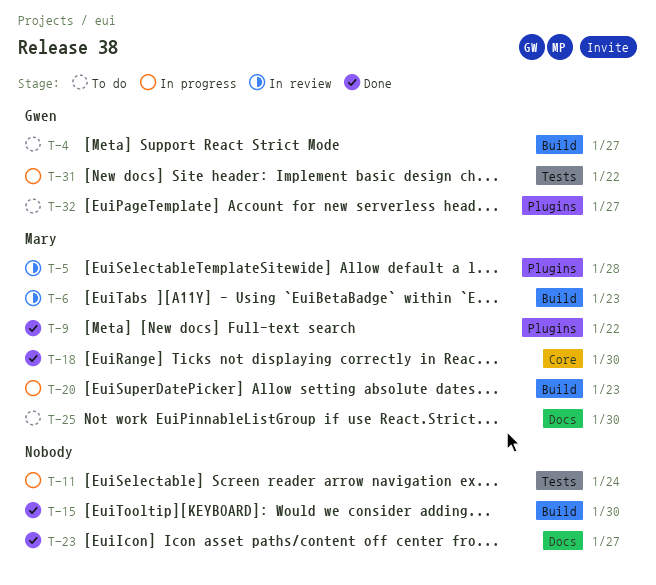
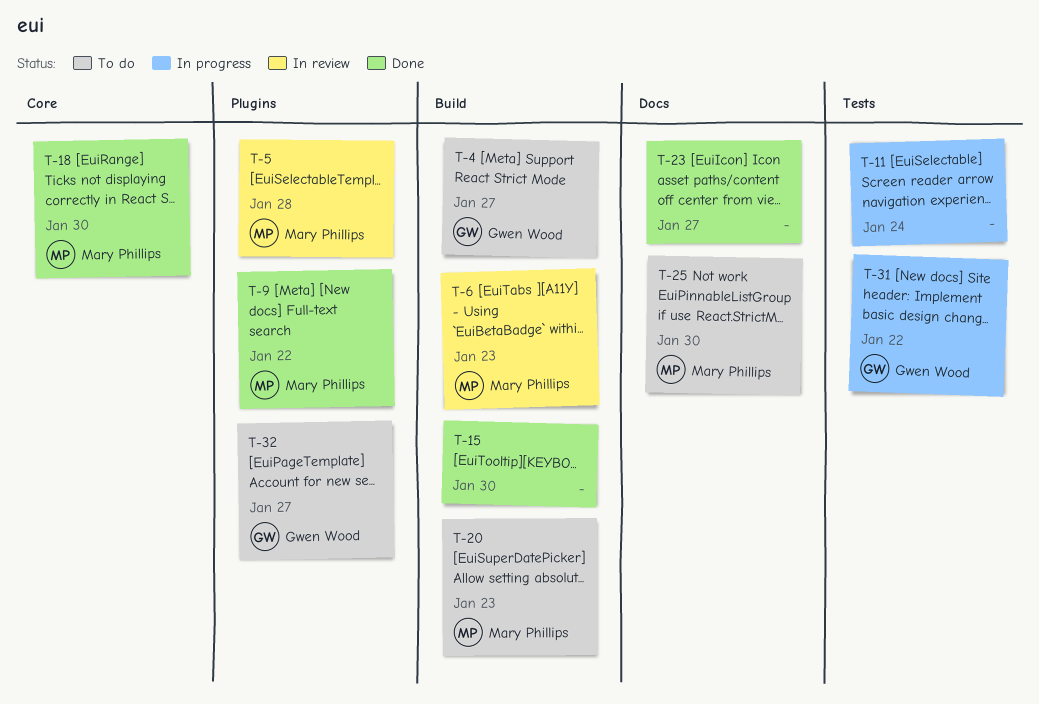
T-20, status: In progress -> To do

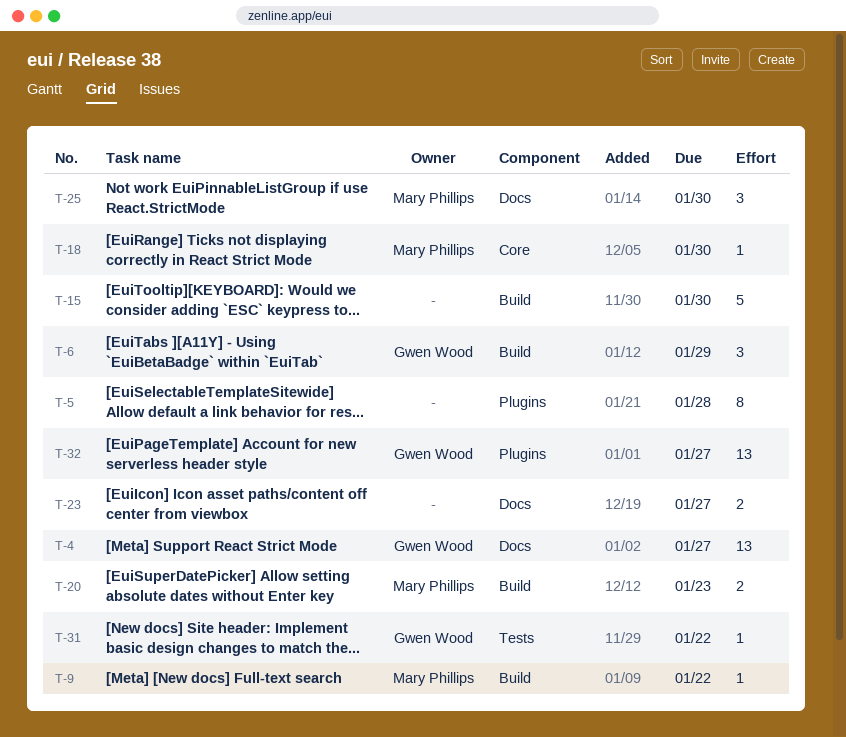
T-4, label: Build -> Docs
T-5, owner: Mary Phillips -> none
T-6, owner: Mary Phillips -> Gwen Wood
T-6, due: Jan 23 -> Jan 29
T-9, label: Plugins -> Build
T-11: present -> none

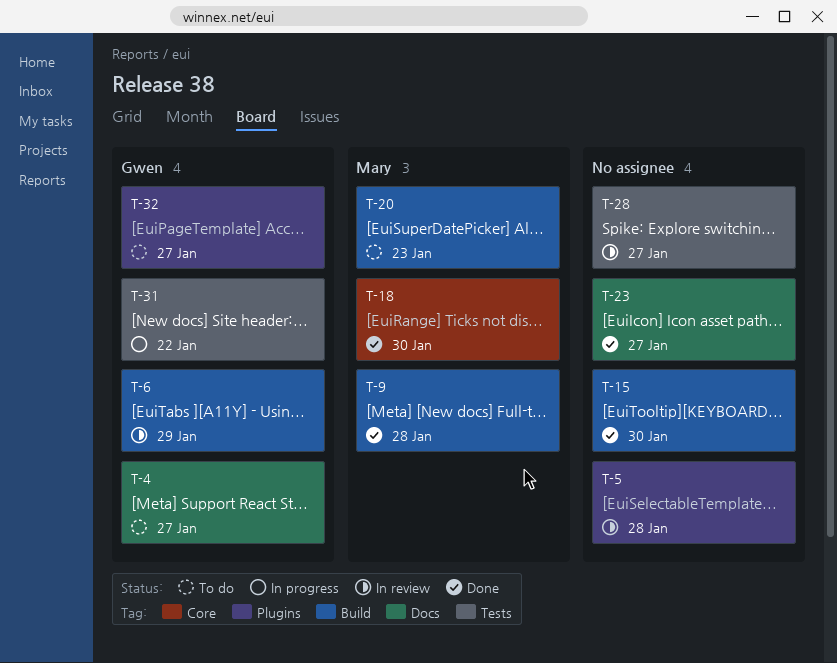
T-9, due: Jan 22 -> Jan 28
T-25: present -> none
T-28: none -> present

